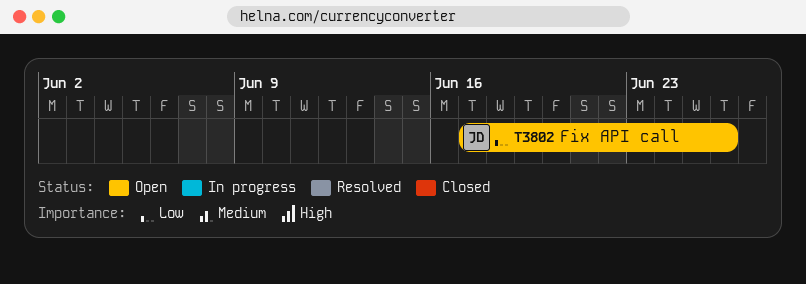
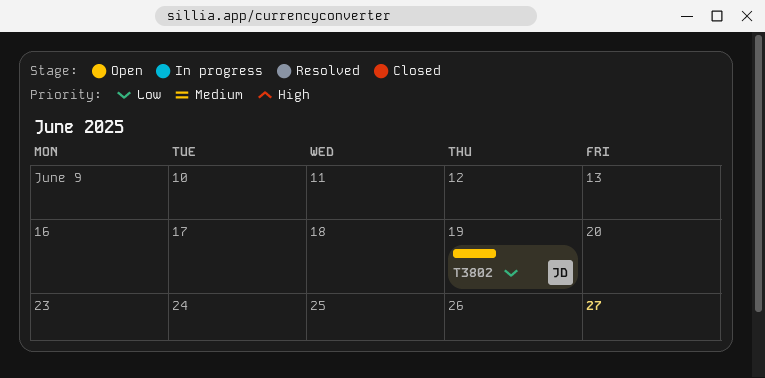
T3802, due: Jun 26 -> Jun 19

